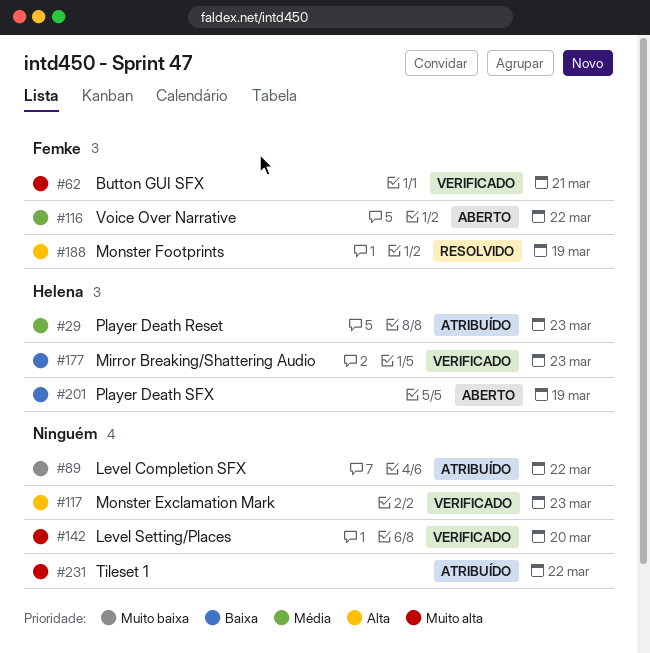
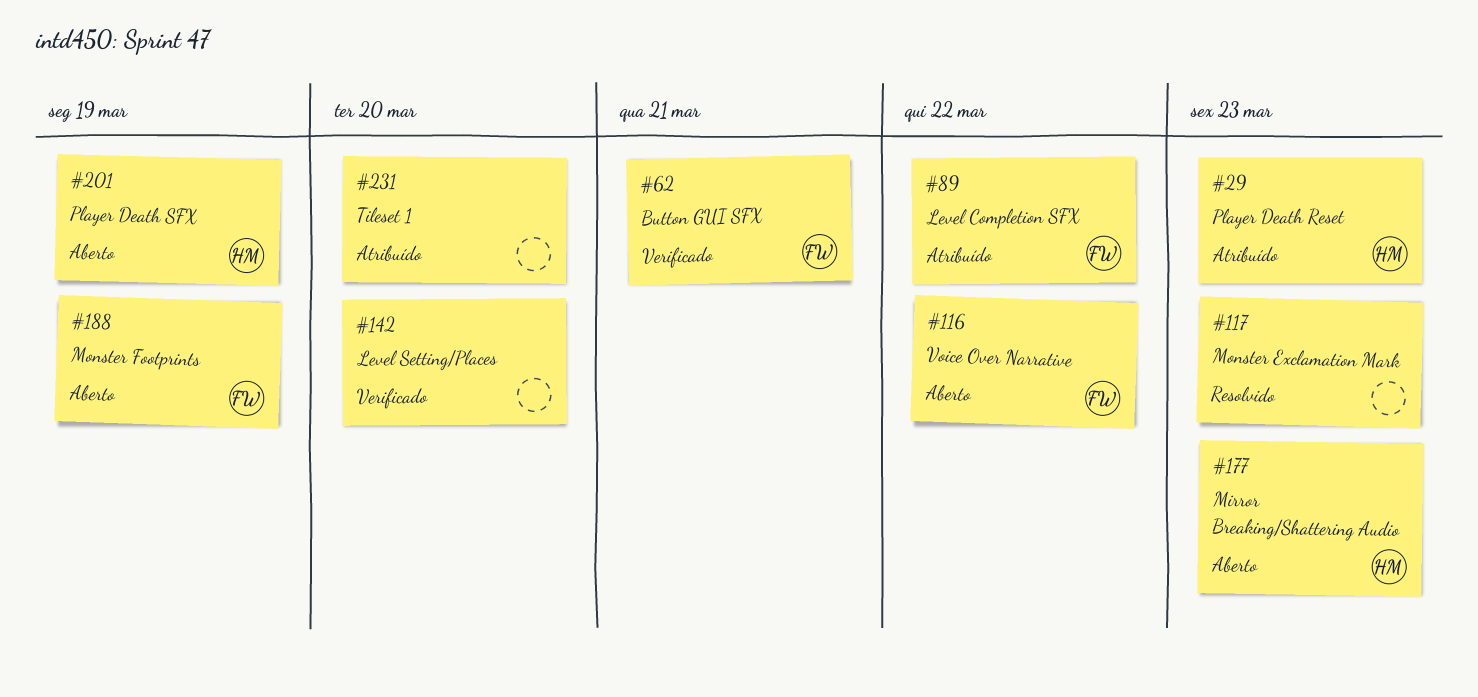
#89, owner: none -> Femke
#117, status: Verificado -> Resolvido
#177, status: Verificado -> Aberto
#188, status: Resolvido -> Aberto
#231, due: Mar 22 -> Mar 20

